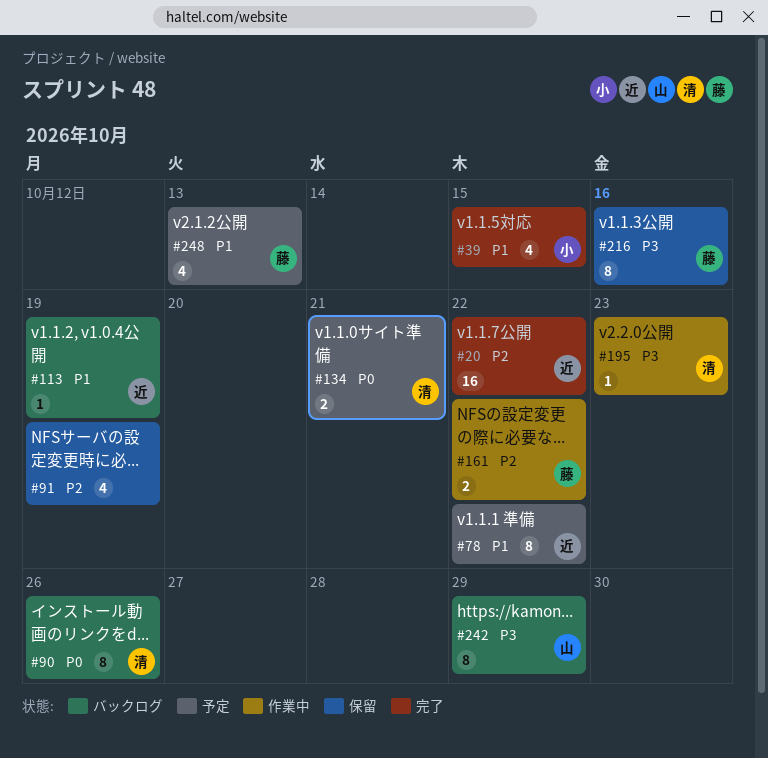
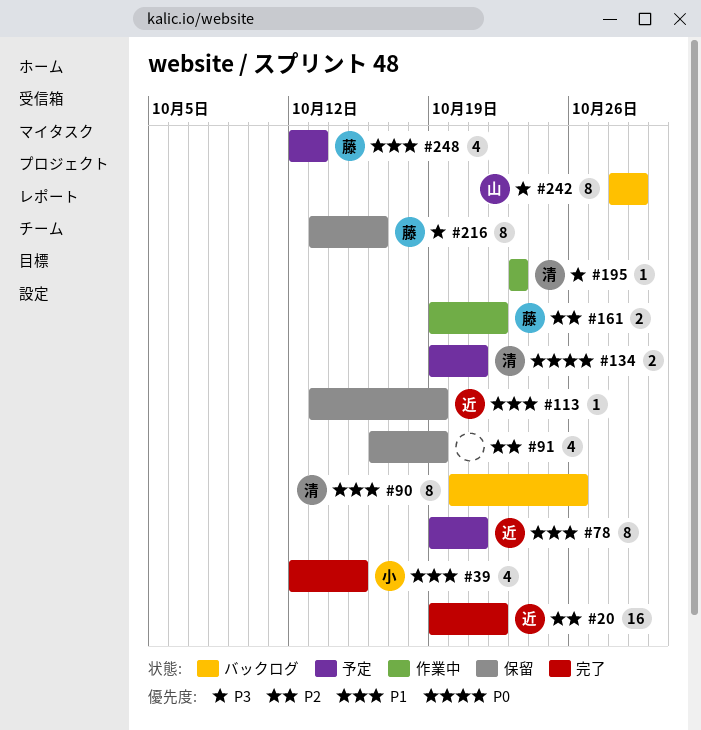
#78, due: Oct 22 -> Oct 21
#90, priority: P0 -> P1
#113, status: バックログ -> 保留

